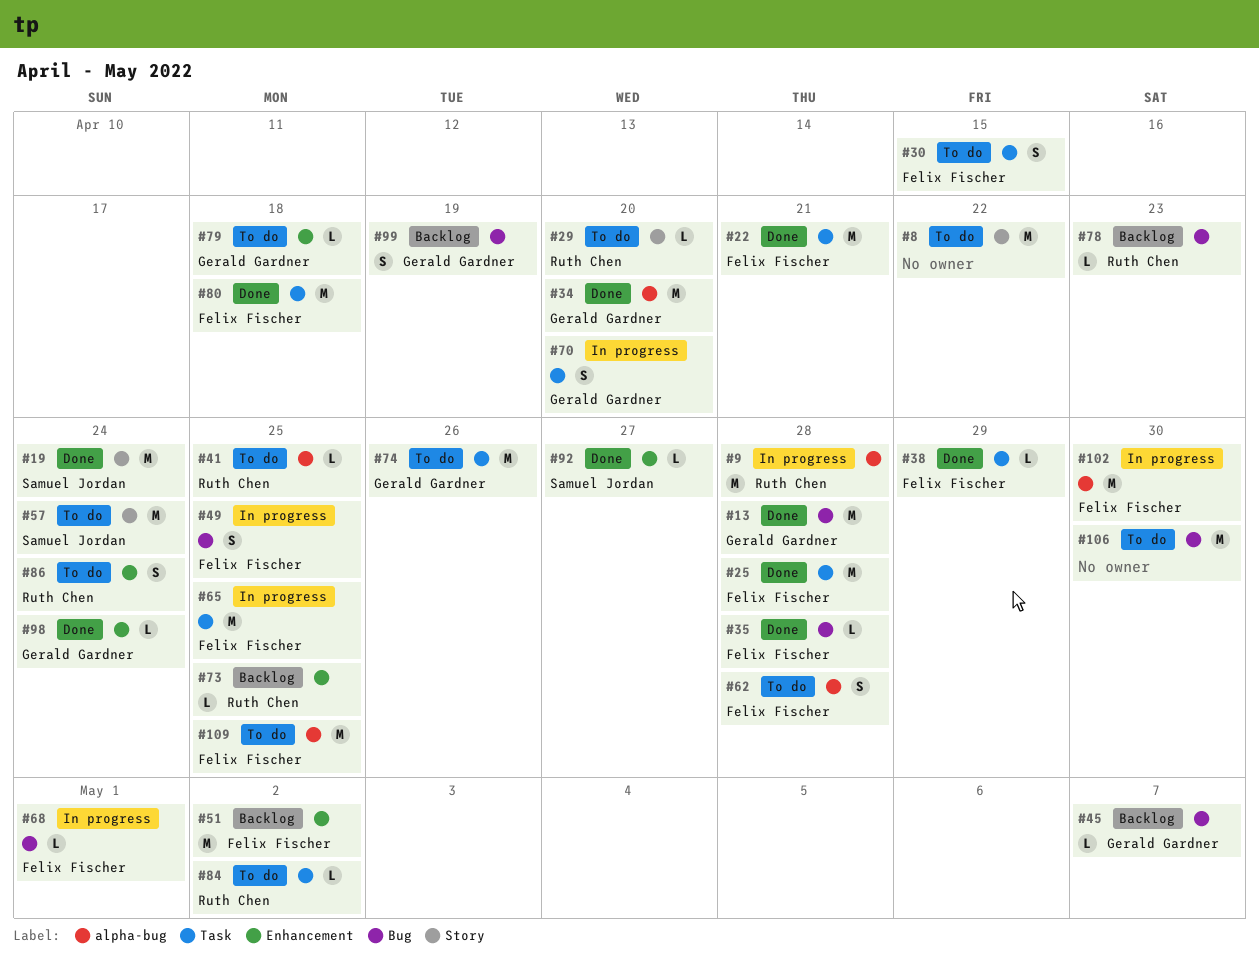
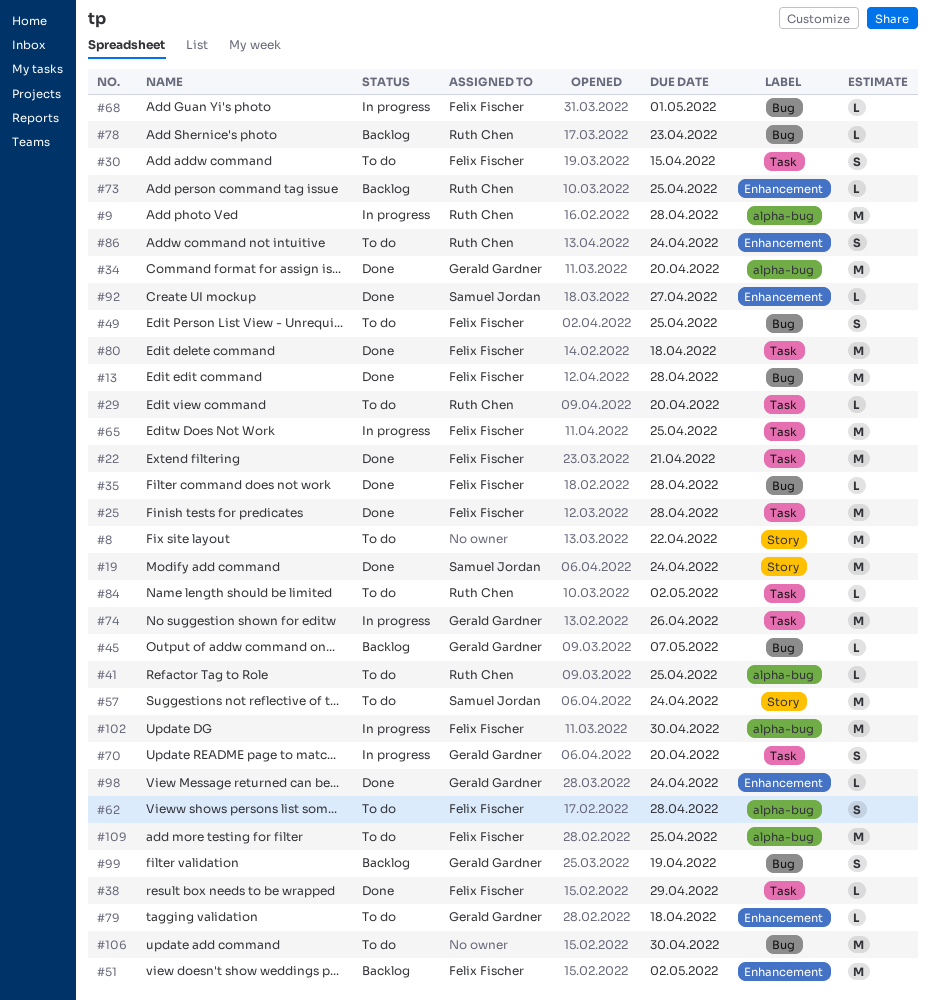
#13, owner: Gerald Gardner -> Felix Fischer
#29, label: Story -> Task
#49, status: In progress -> To do
#74, status: To do -> In progress

